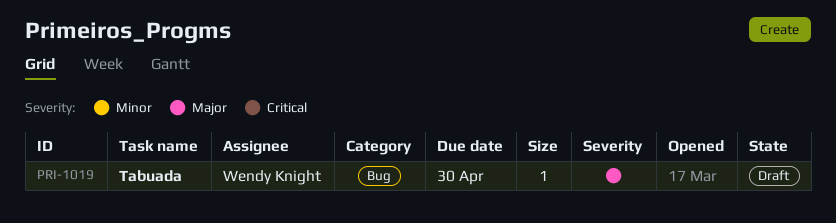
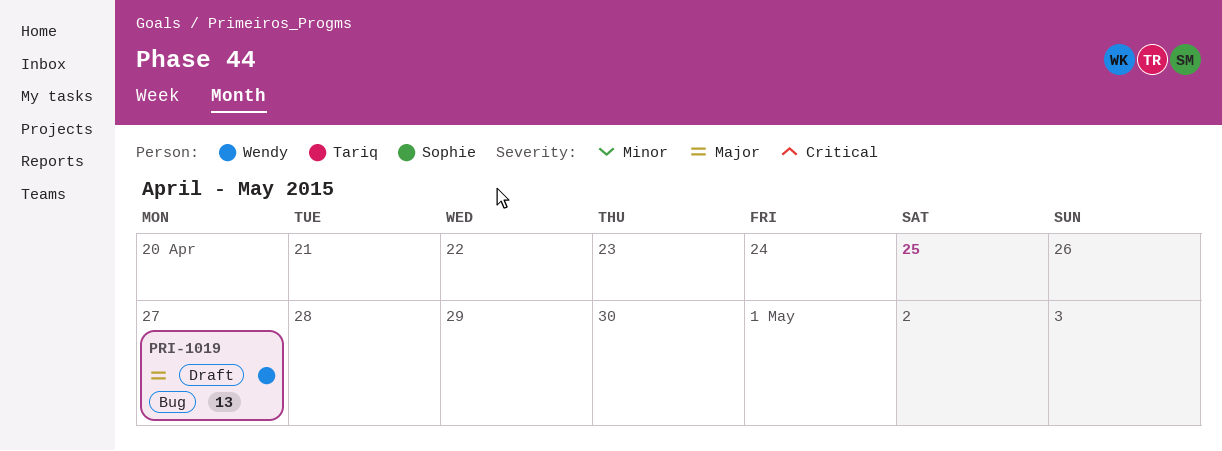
PRI-1019, estimate: 1 -> 13
PRI-1019, due: Apr 30 -> Apr 27

